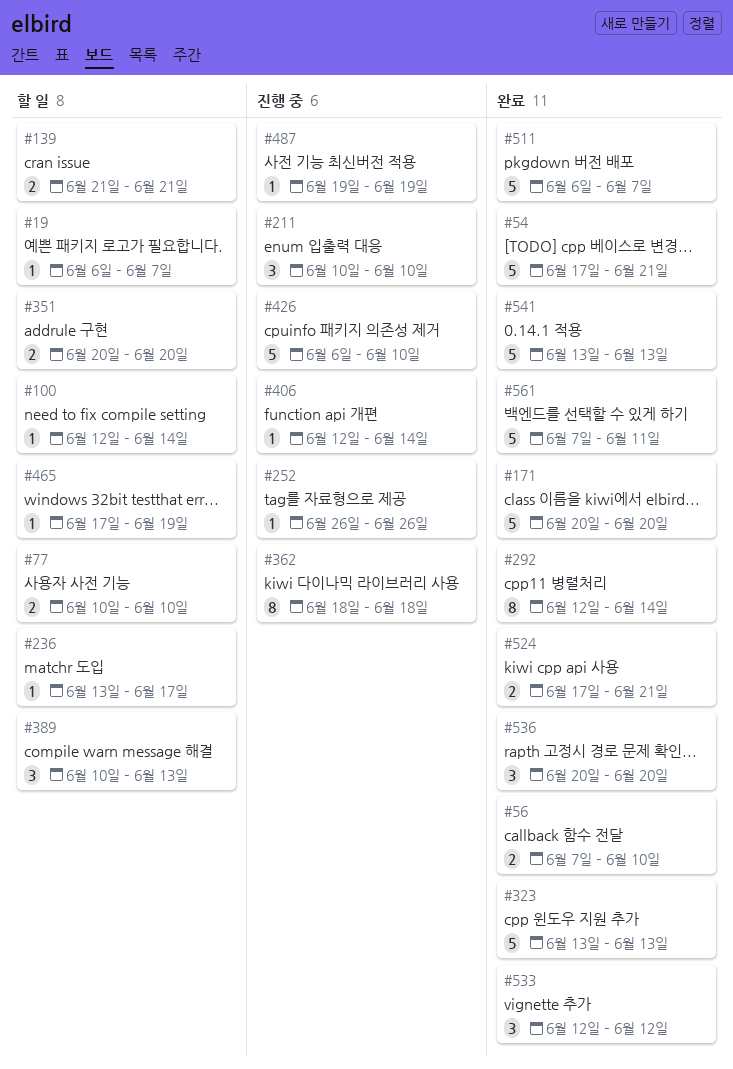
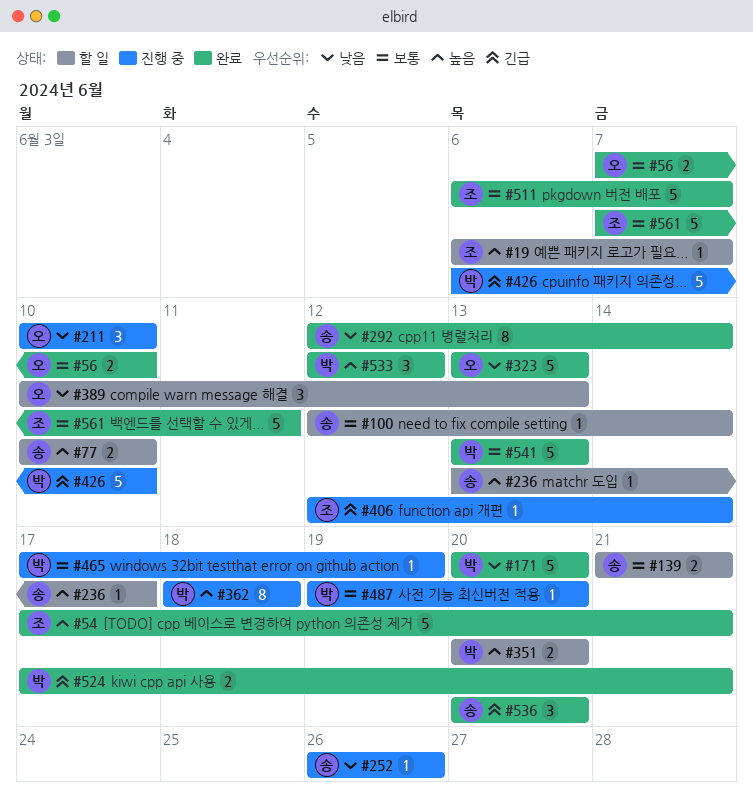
#465, status: 할 일 -> 진행 중
#487, due: Jun 19 -> Jun 20

